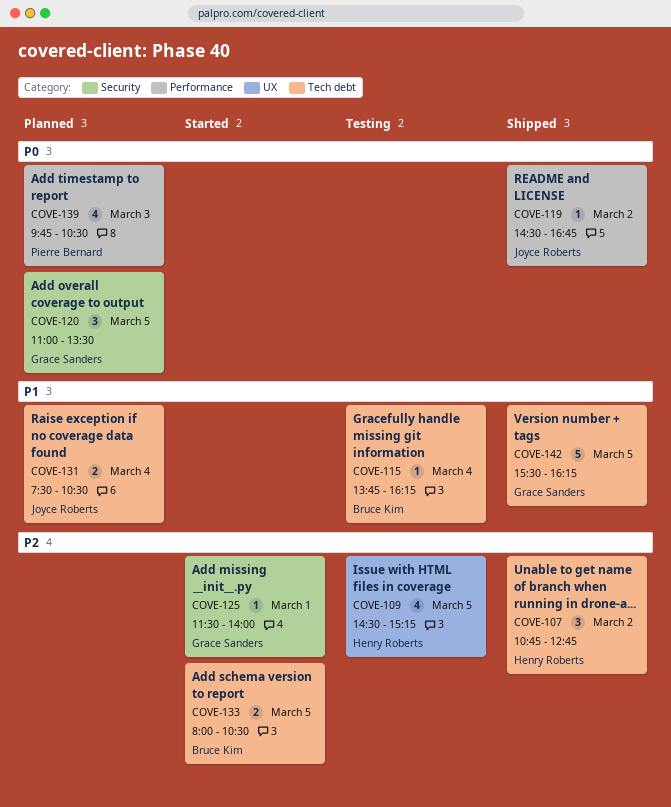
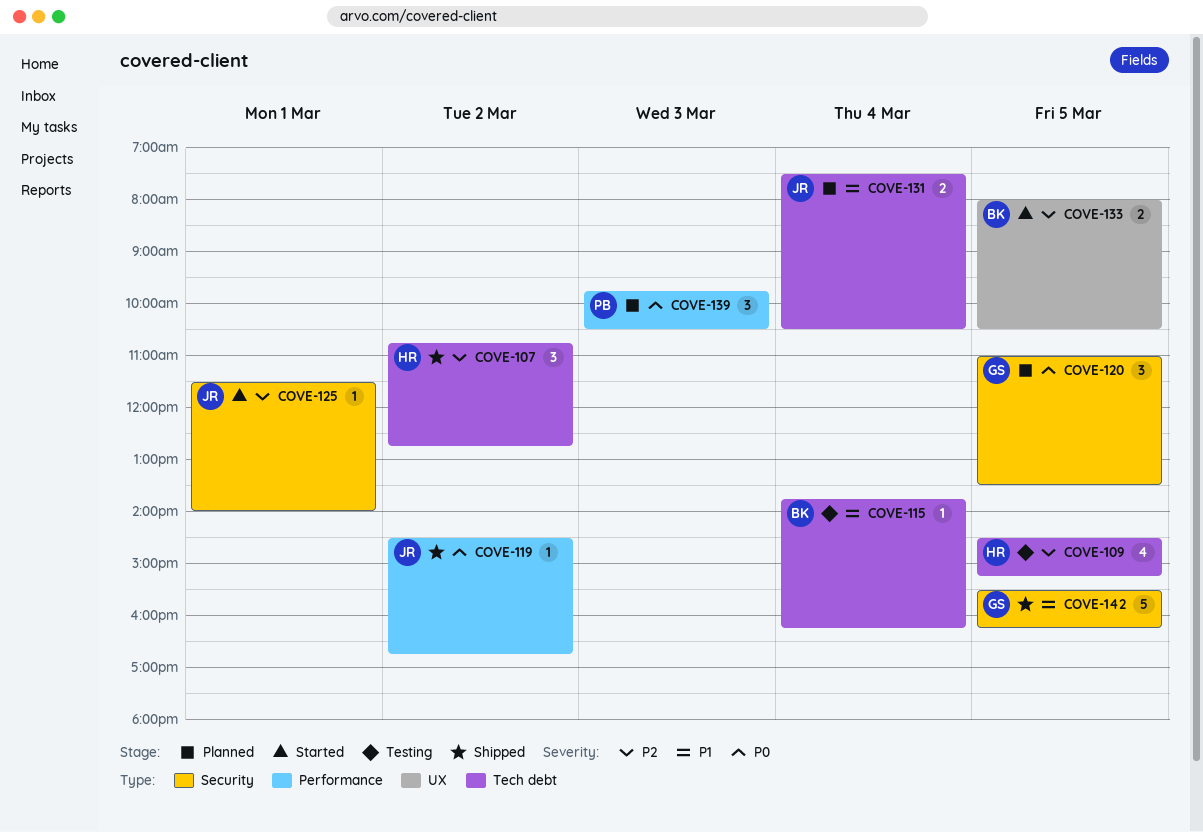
COVE-109, label: UX -> Tech debt
COVE-125, owner: Grace Sanders -> Joyce Roberts
COVE-133, label: Tech debt -> UX
COVE-139, estimate: 4 -> 3
COVE-142, label: Tech debt -> Security

